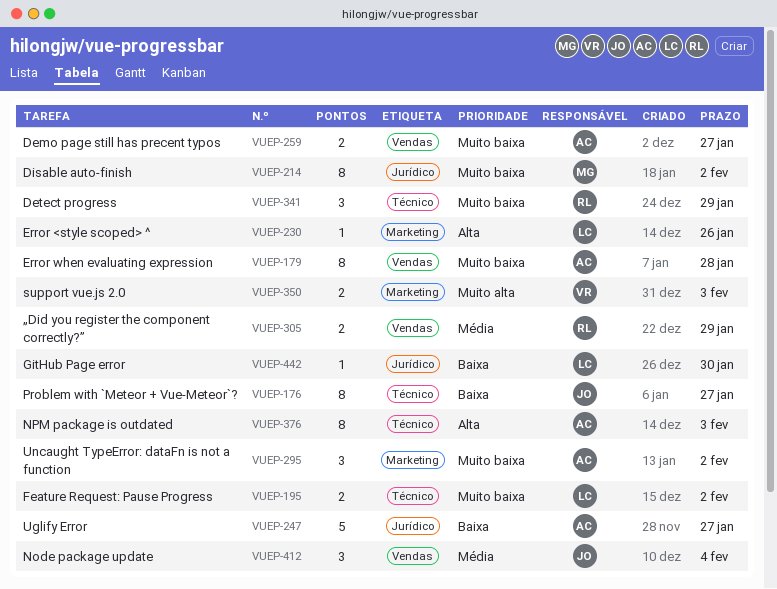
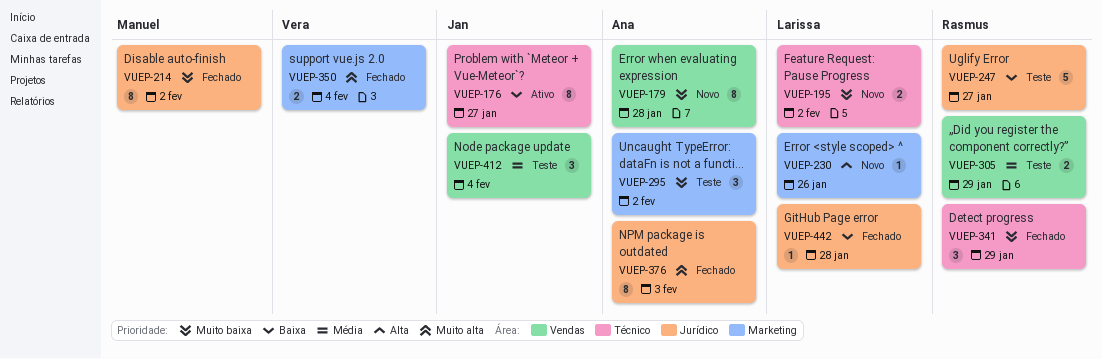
VUEP-247, owner: Ana -> Rasmus
VUEP-259: present -> none
VUEP-350, due: Feb 3 -> Feb 4
VUEP-376, priority: Alta -> Muito alta
VUEP-376, label: Técnico -> Jurídico
VUEP-442, due: Jan 30 -> Jan 28

